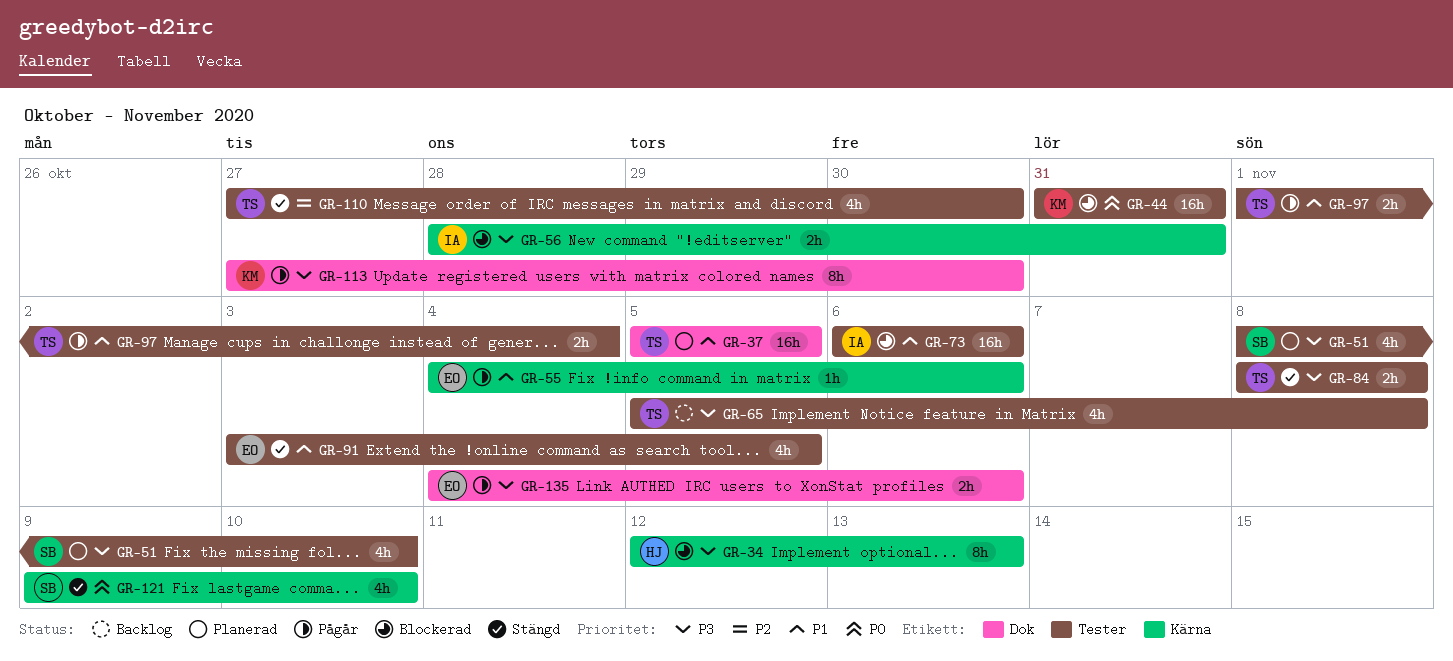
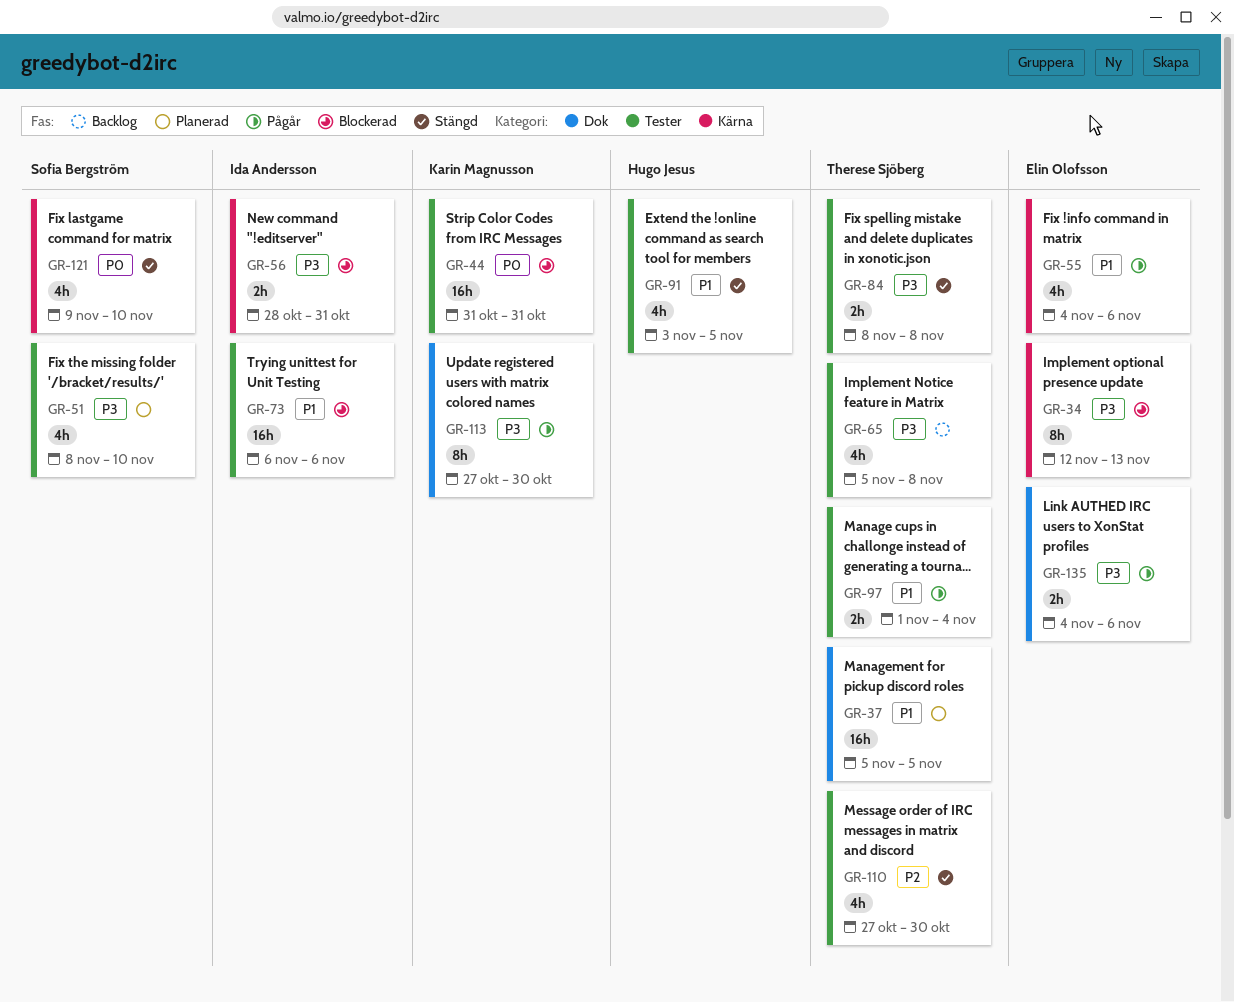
GR-34, owner: Hugo Jesus -> Elin Olofsson
GR-55, estimate: 1h -> 4h
GR-91, owner: Elin Olofsson -> Hugo Jesus

